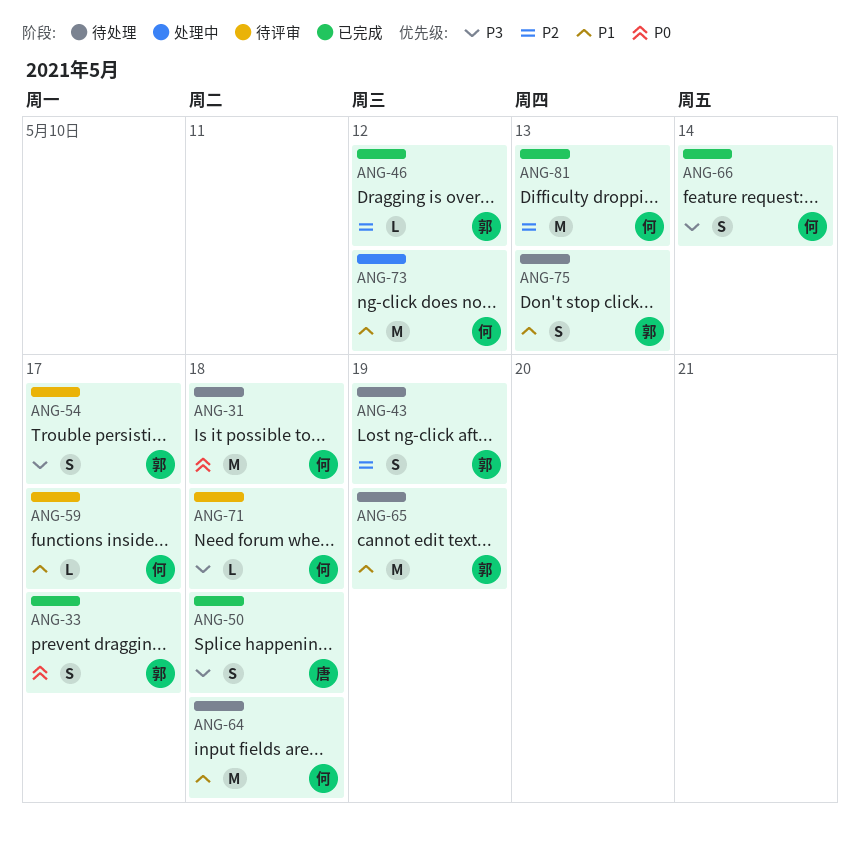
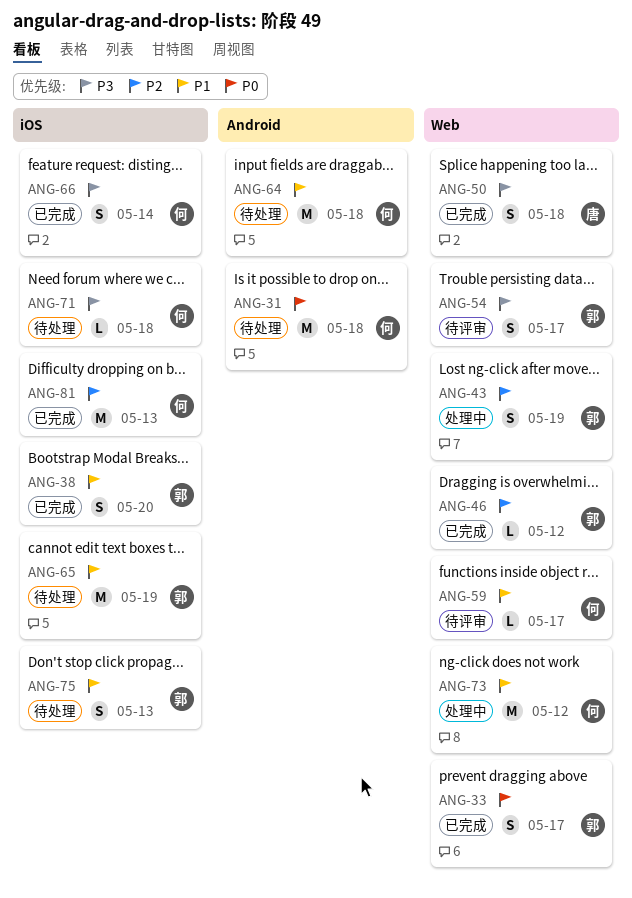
ANG-38: none -> present
ANG-43, status: 待处理 -> 处理中
ANG-71, status: 待评审 -> 待处理

